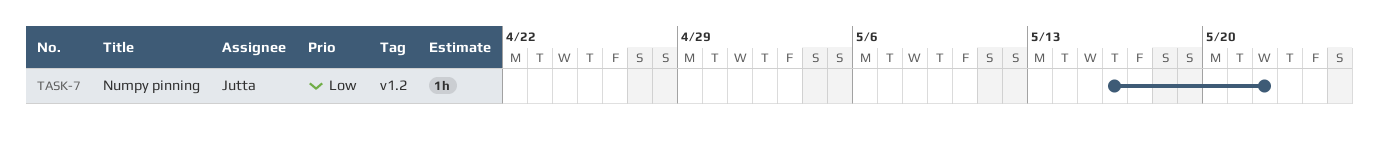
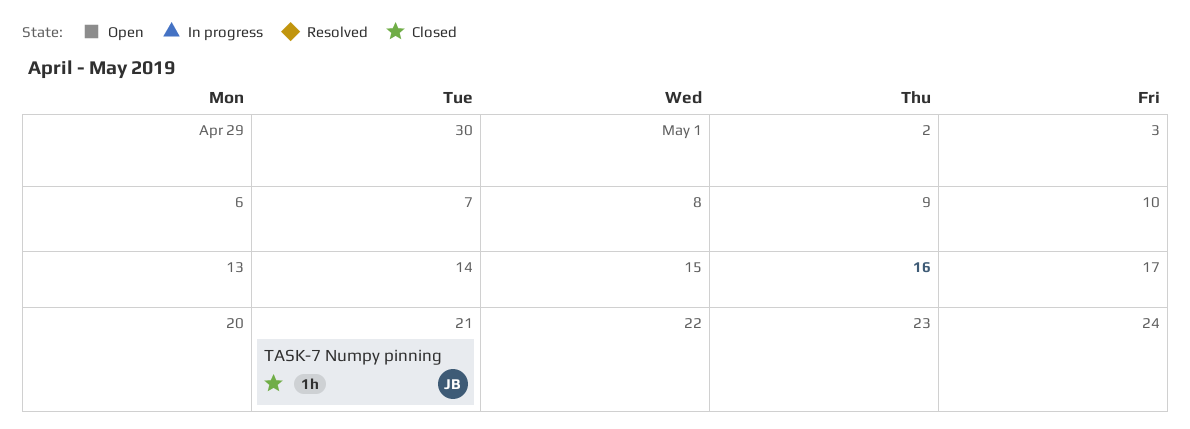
TASK-7, due: May 22 -> May 21

